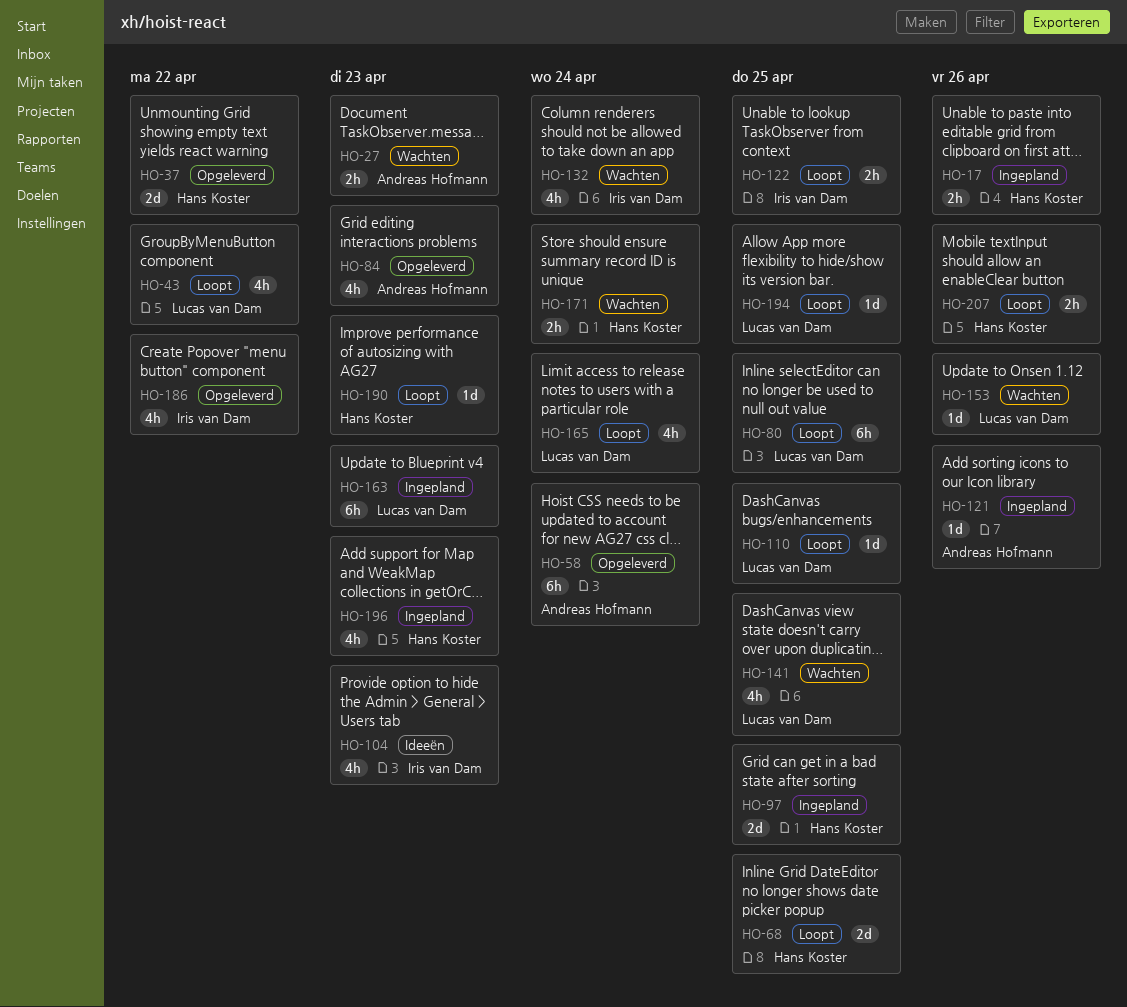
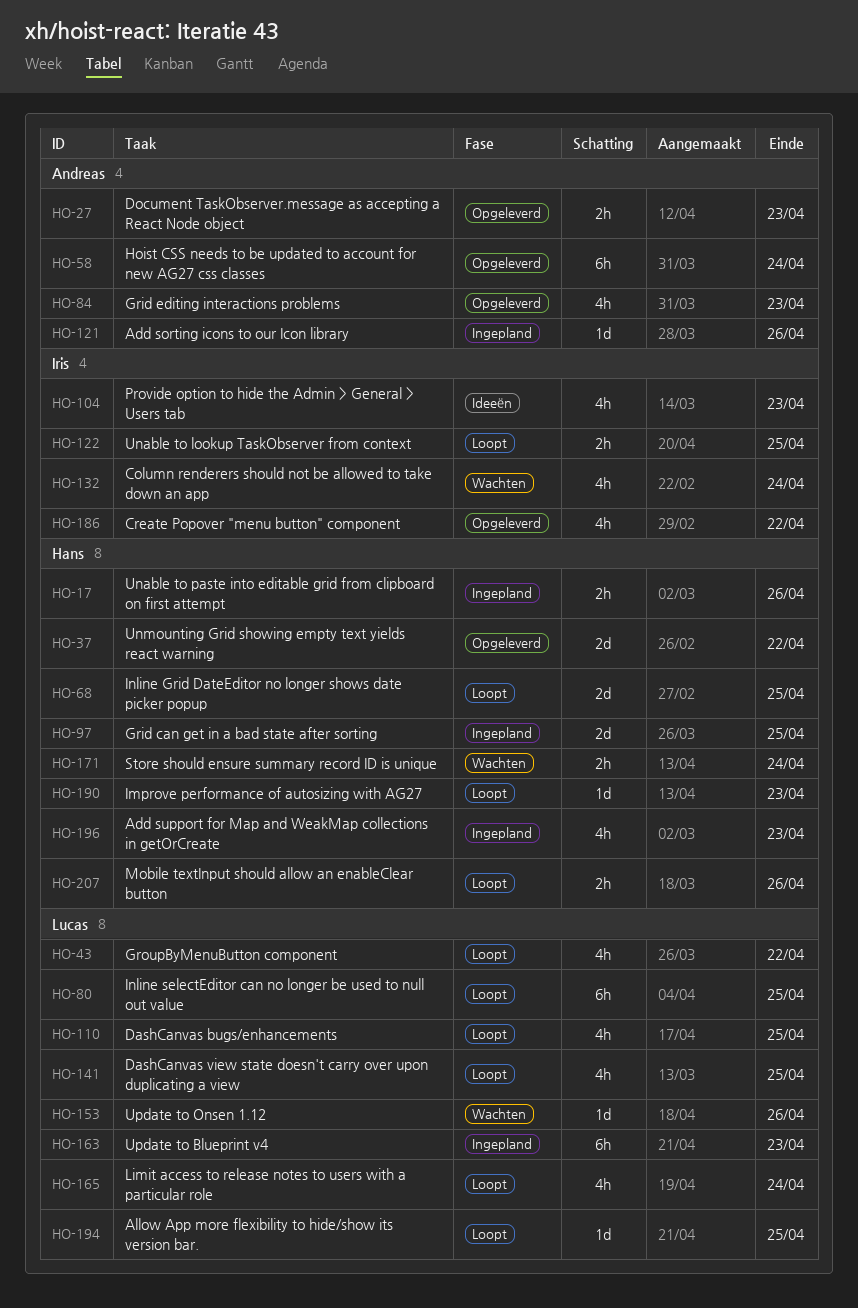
HO-27, status: Wachten -> Opgeleverd
HO-110, estimate: 1d -> 4h
HO-141, status: Wachten -> Loopt

